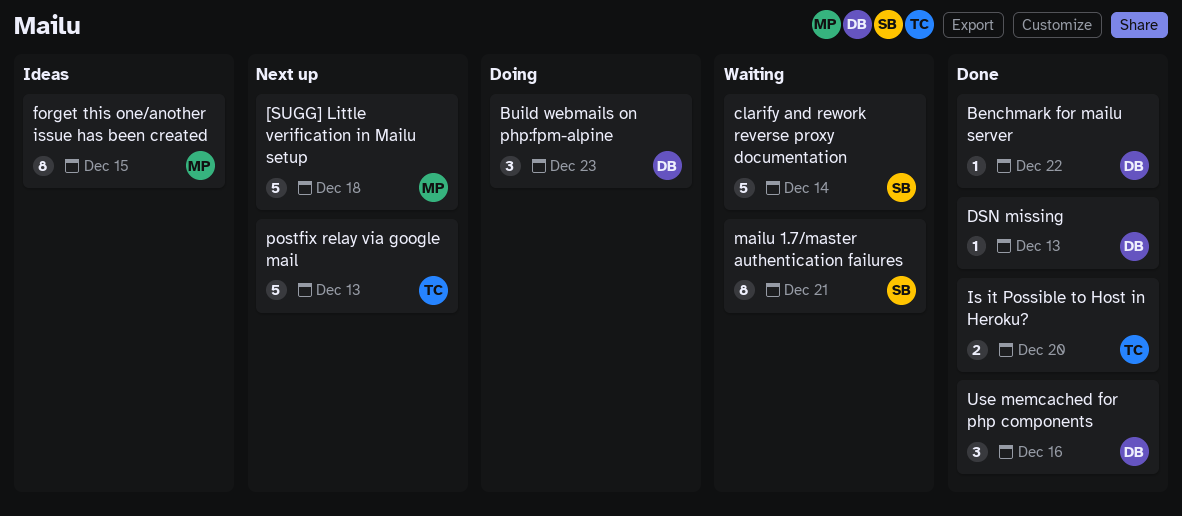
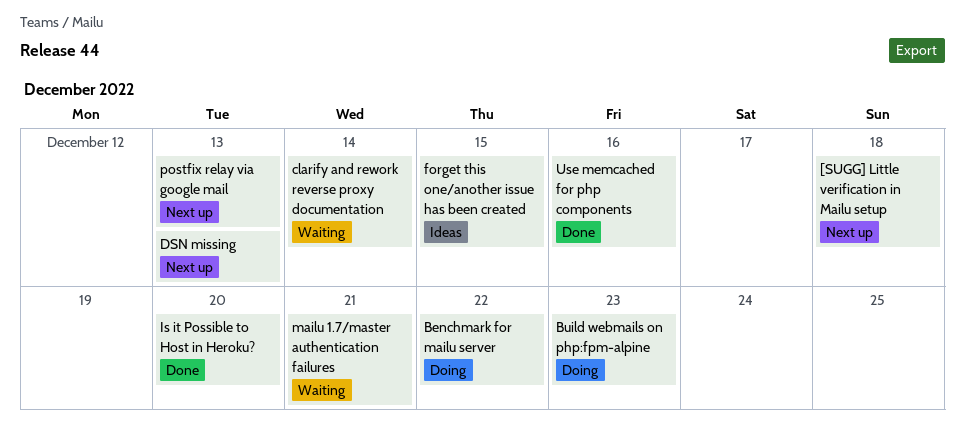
Benchmark for mailu server, status: Done -> Doing
DSN missing, status: Done -> Next up

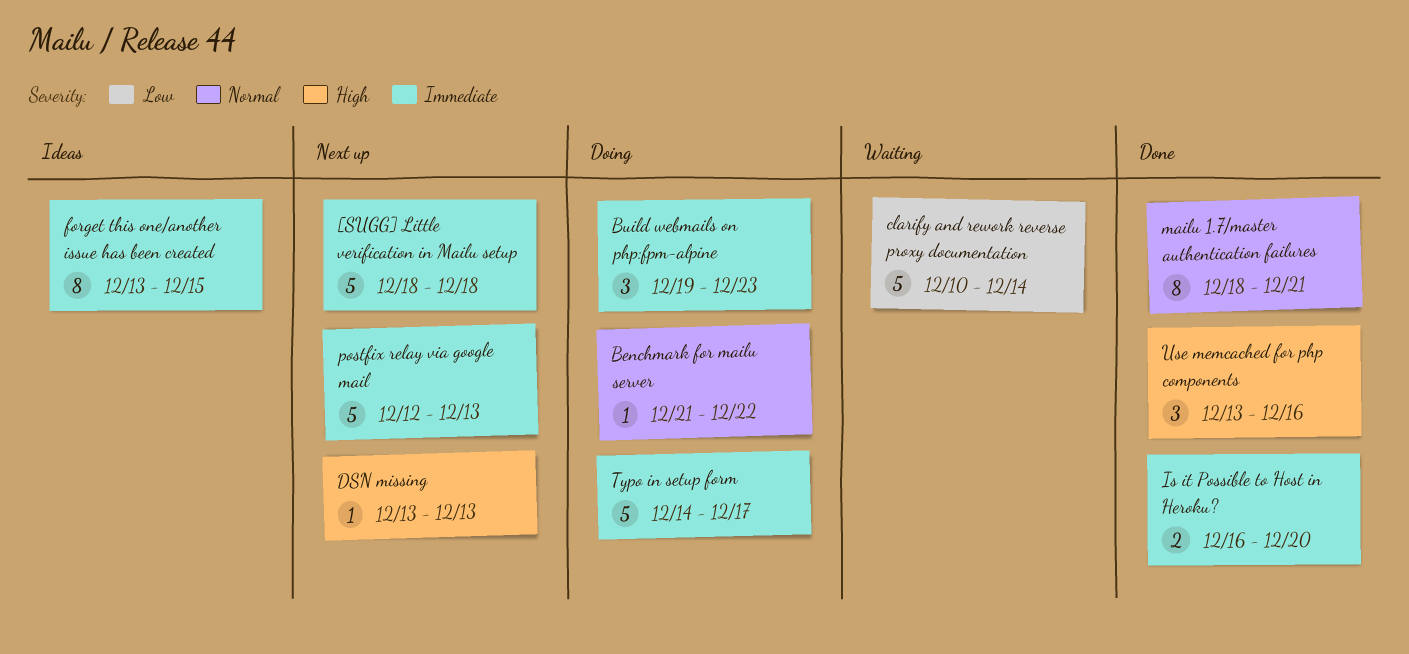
mailu 1.7/master authentication failures, status: Waiting -> Done
Typo in setup form: none -> present

